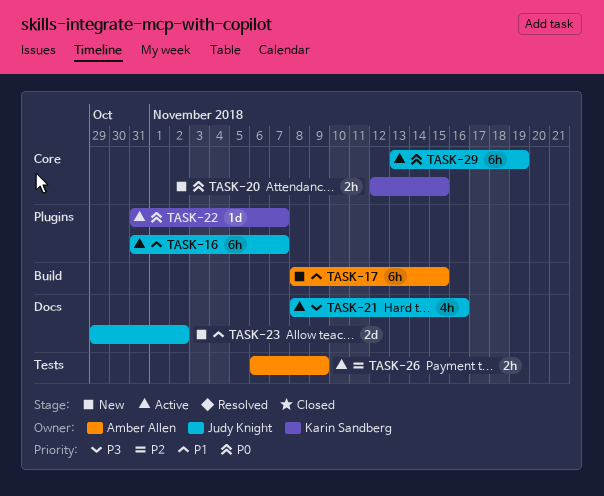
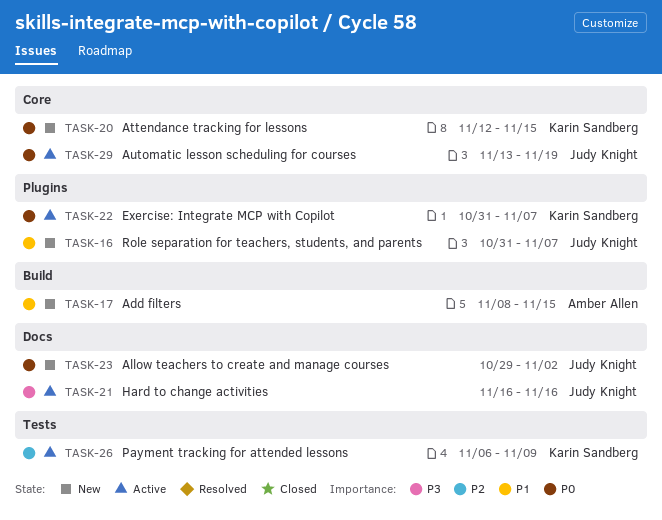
TASK-16, status: Active -> New
TASK-21, start: Nov 8 -> Nov 16
TASK-23, priority: P1 -> P0
TASK-26, owner: Amber Allen -> Karin Sandberg

